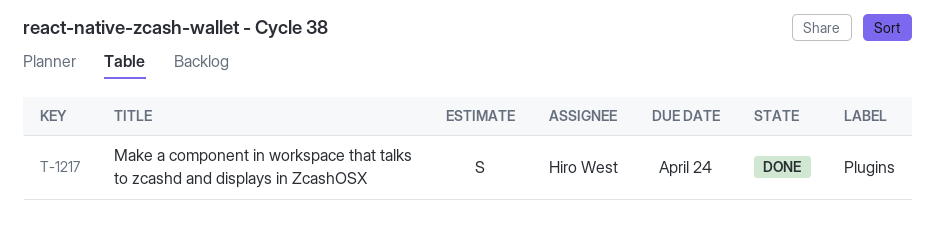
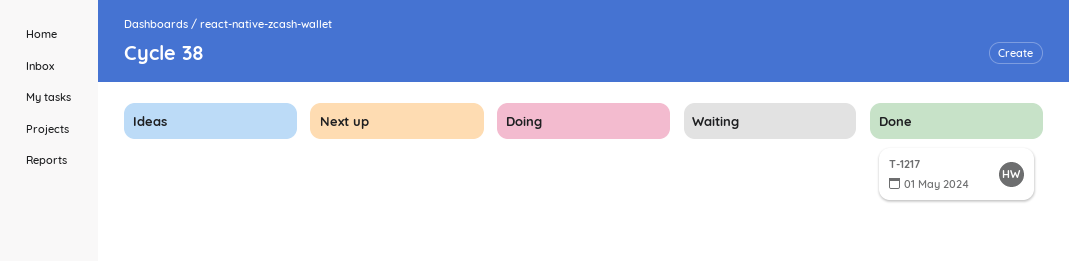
T-1217, due: Apr 24 -> May 1

